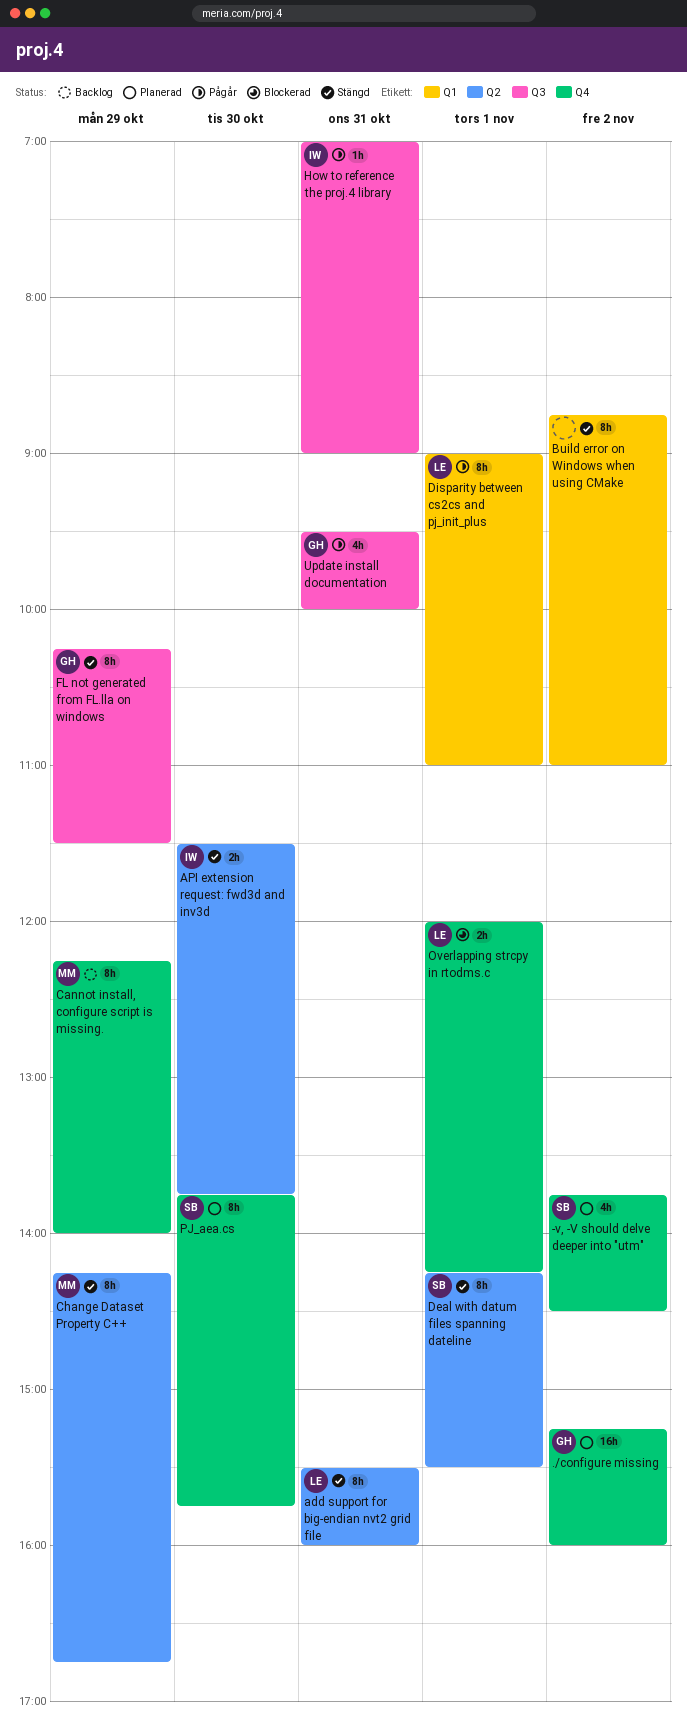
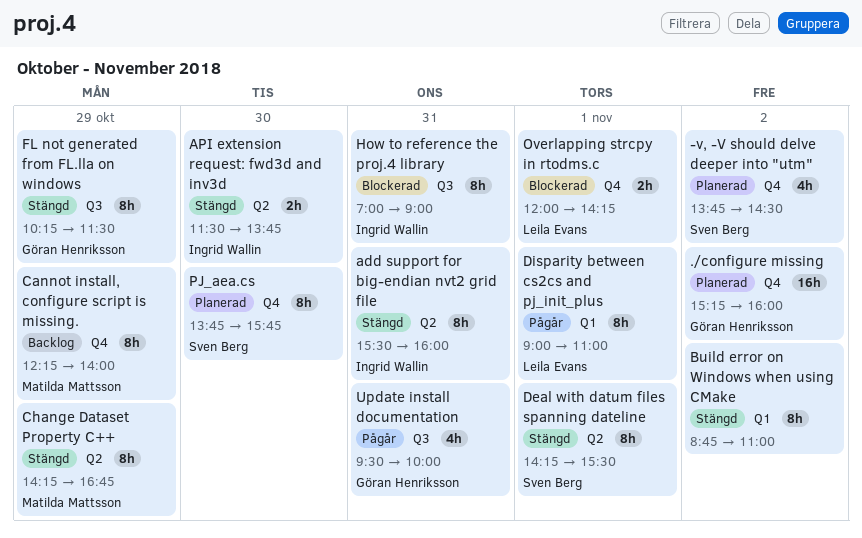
add support for big-endian nvt2 grid file, owner: Leila Evans -> Ingrid Wallin
How to reference the proj.4 library, status: Pågår -> Blockerad
How to reference the proj.4 library, estimate: 1h -> 8h

